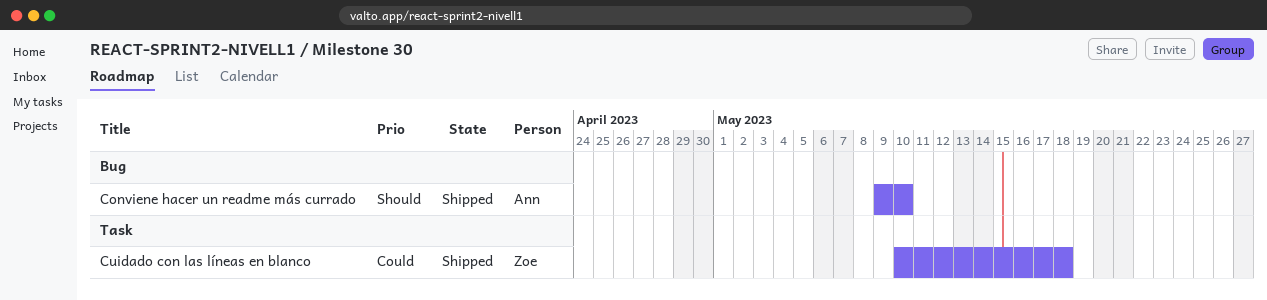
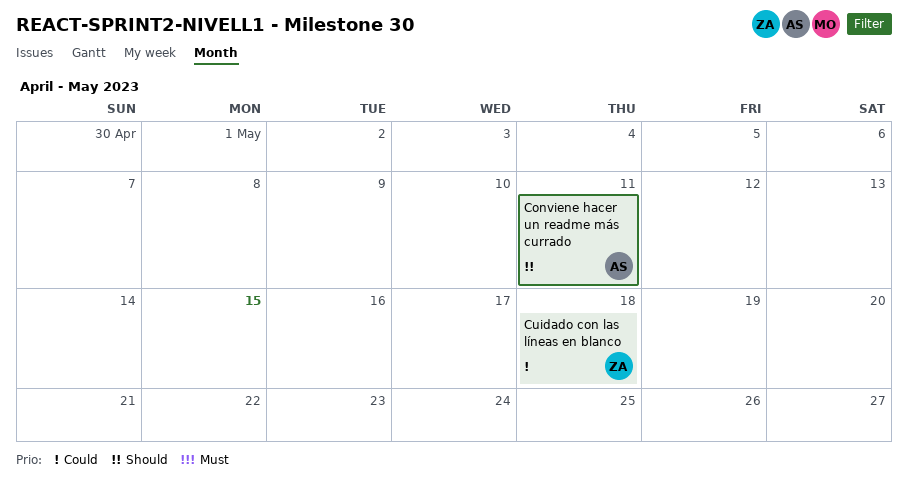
Conviene hacer un readme más currado, due: May 10 -> May 11

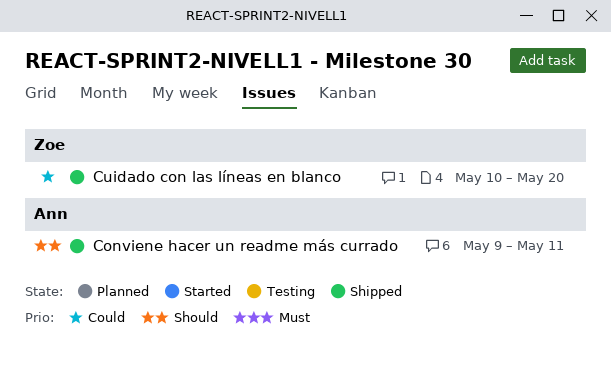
Cuidado con las líneas en blanco, due: May 18 -> May 20

